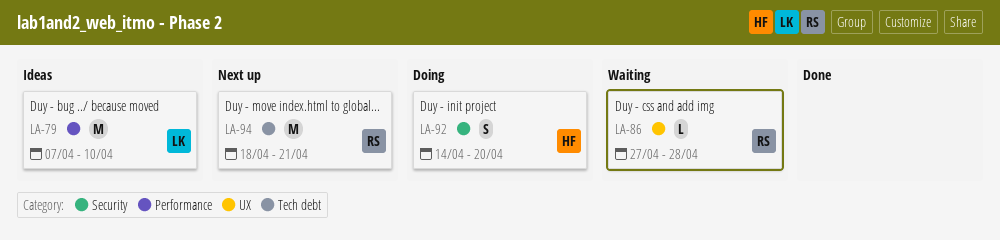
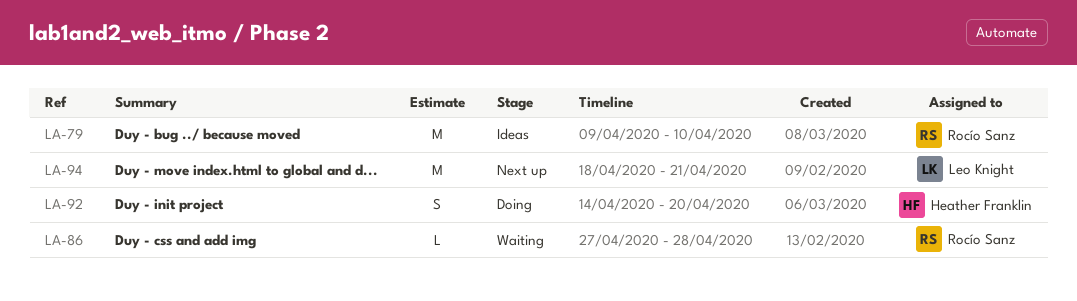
LA-79, owner: Leo Knight -> Rocío Sanz
LA-79, start: Apr 7 -> Apr 9
LA-94, owner: Rocío Sanz -> Leo Knight

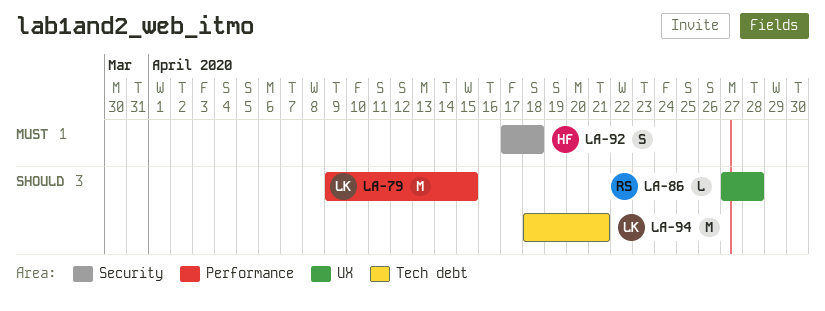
LA-79, owner: Rocío Sanz -> Leo Knight
LA-79, due: Apr 10 -> Apr 15
LA-92, start: Apr 14 -> Apr 17
LA-92, due: Apr 20 -> Apr 18

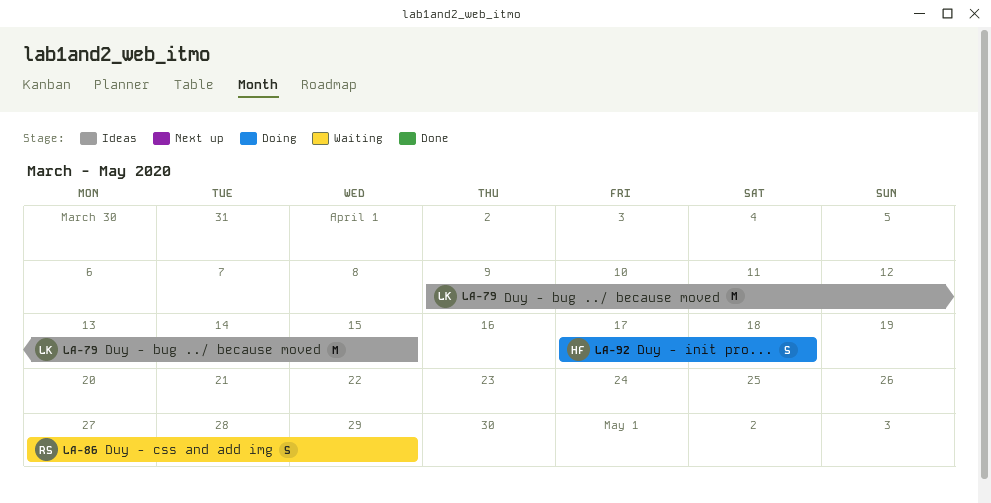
LA-86, estimate: L -> S
LA-86, due: Apr 28 -> Apr 29
LA-94: present -> none

